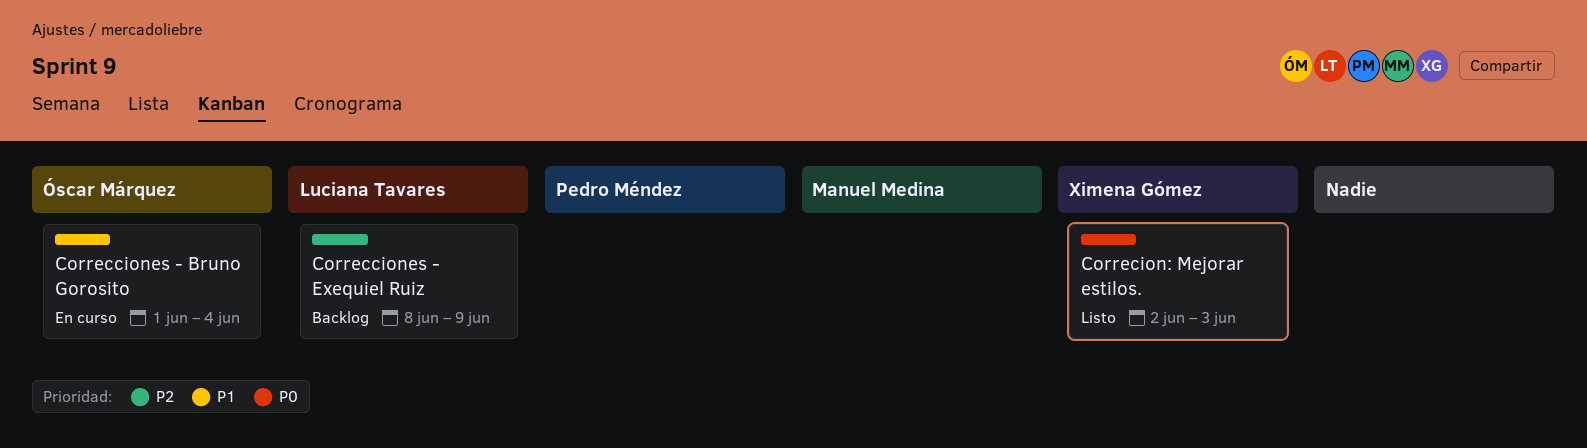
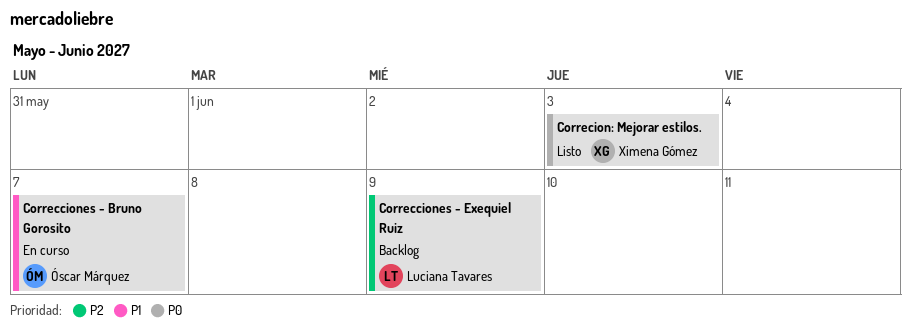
Correcciones - Bruno Gorosito, due: Jun 4 -> Jun 7

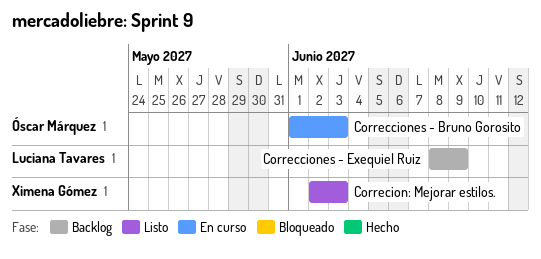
Correcciones - Bruno Gorosito, due: Jun 7 -> Jun 3

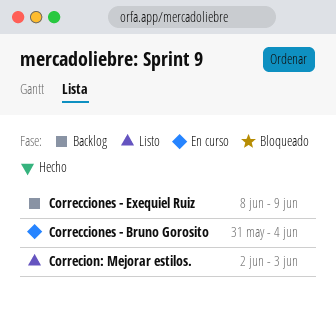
Correcciones - Bruno Gorosito, start: Jun 1 -> May 31
Correcciones - Bruno Gorosito, due: Jun 3 -> Jun 4

